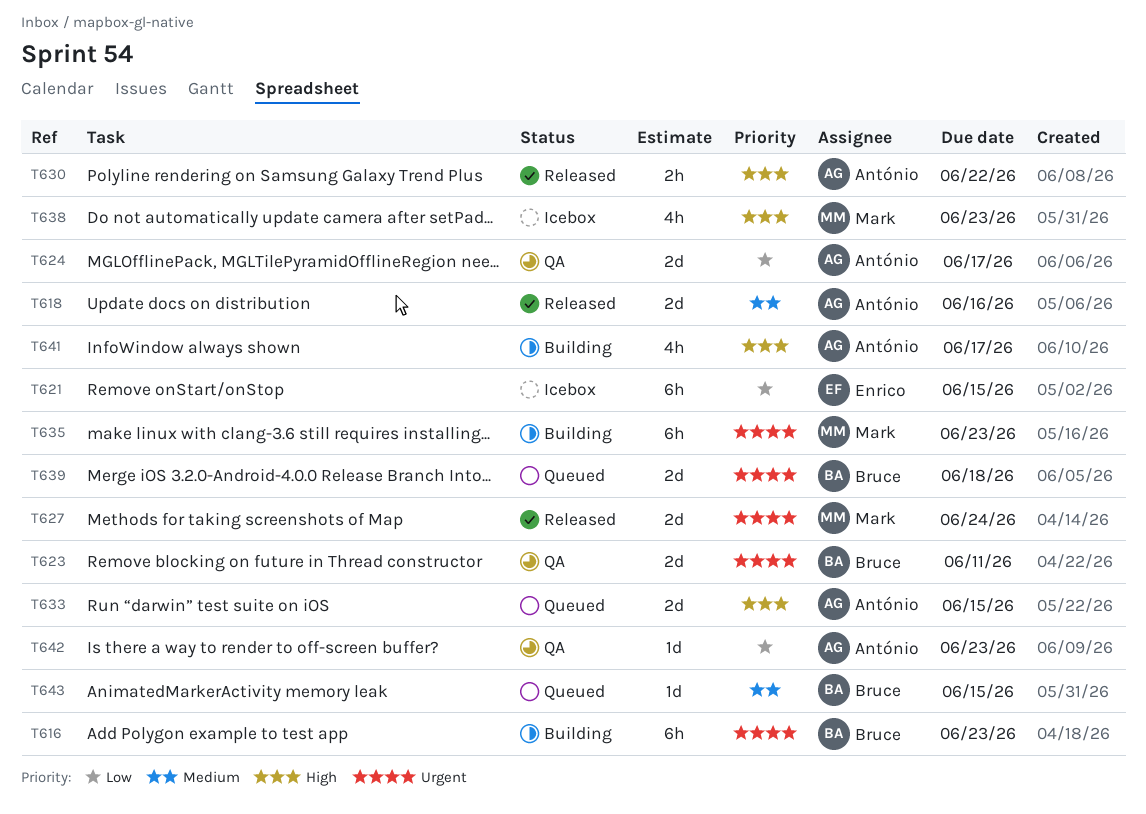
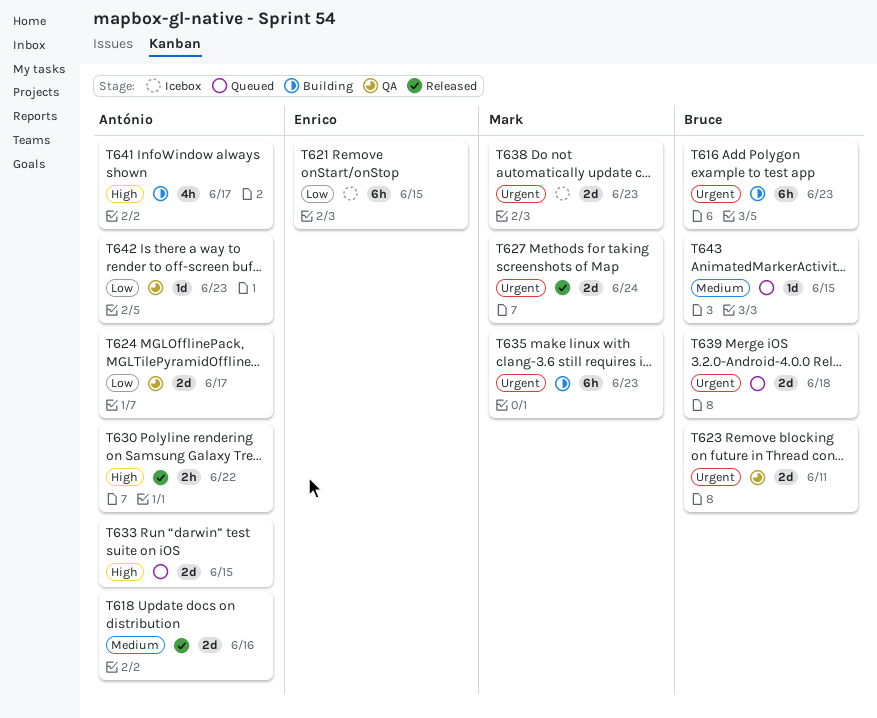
T638, priority: High -> Urgent
T638, estimate: 4h -> 2d

